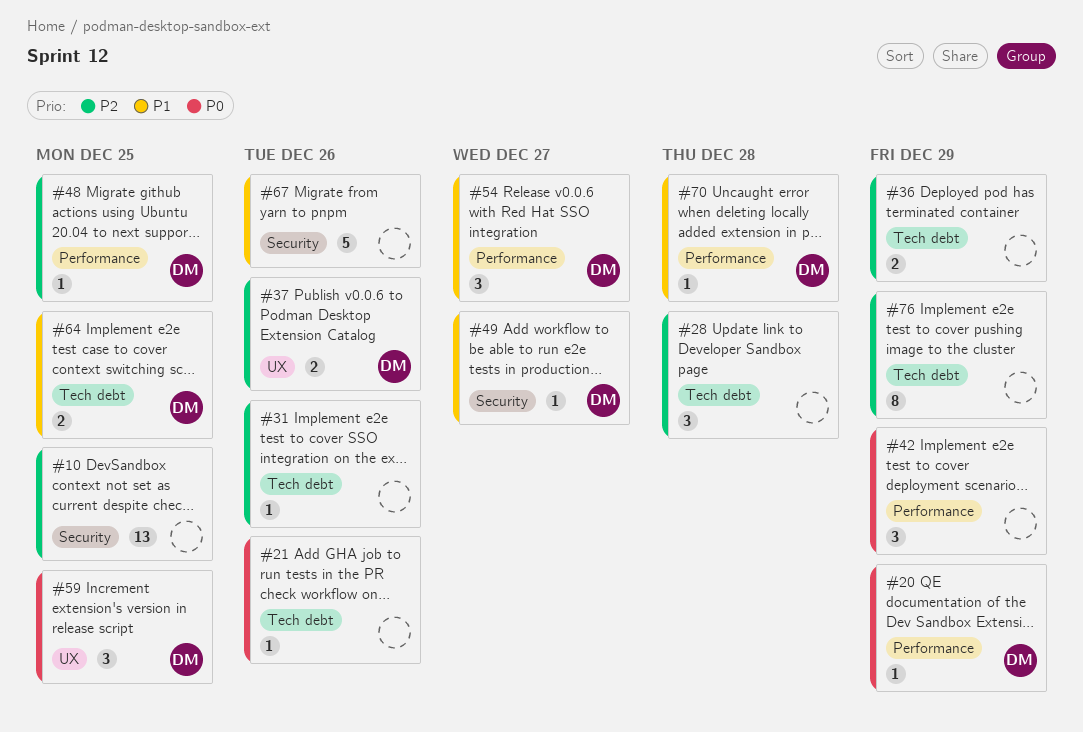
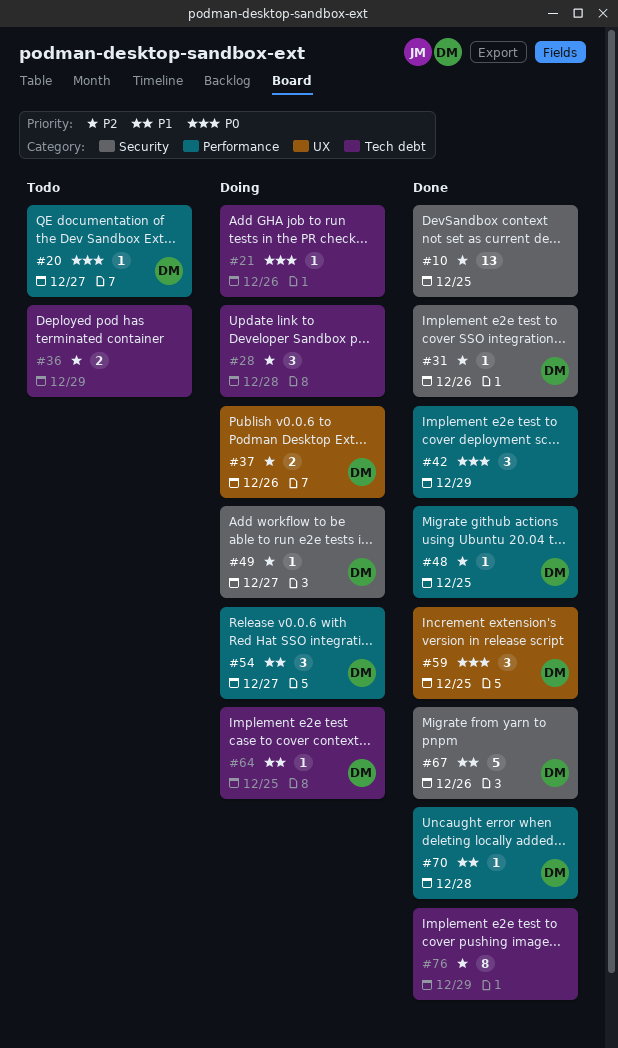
#20, due: Dec 29 -> Dec 27
#31, owner: none -> DM
#31, label: Tech debt -> Security
#49, priority: P1 -> P2
#64, estimate: 2 -> 1
#67, owner: none -> DM

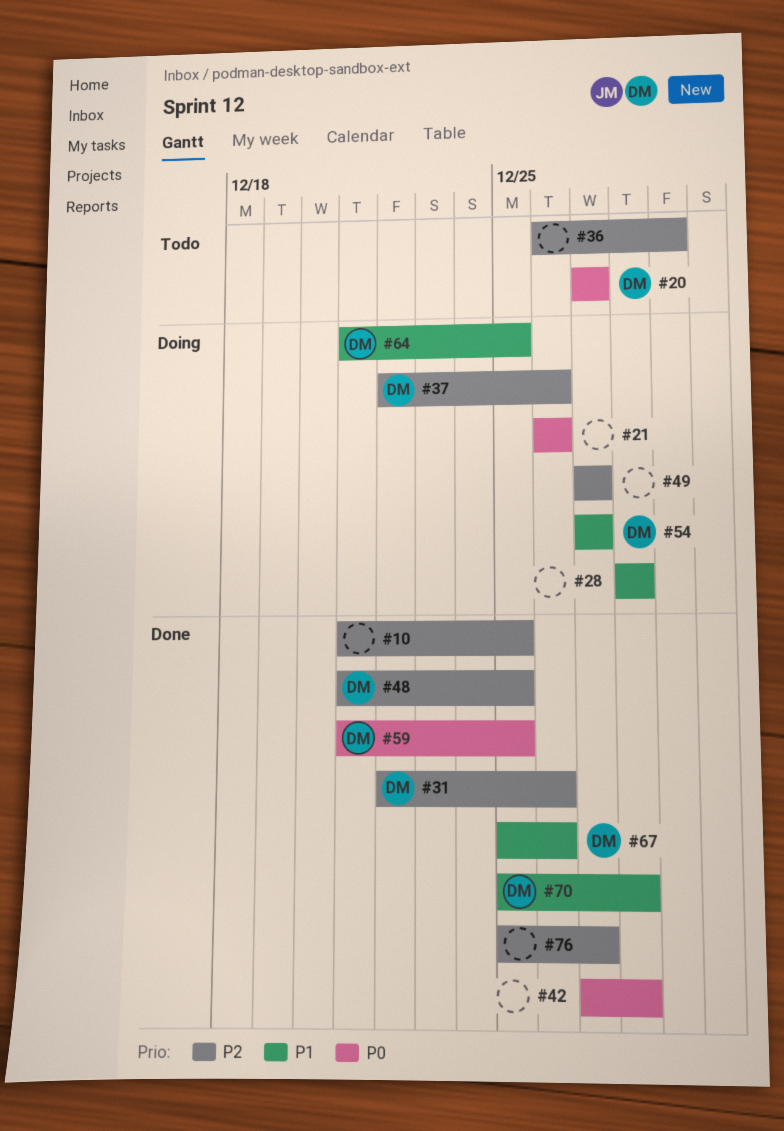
#28, priority: P2 -> P1
#42, due: Dec 29 -> Dec 28
#49, owner: DM -> none
#76, due: Dec 29 -> Dec 27

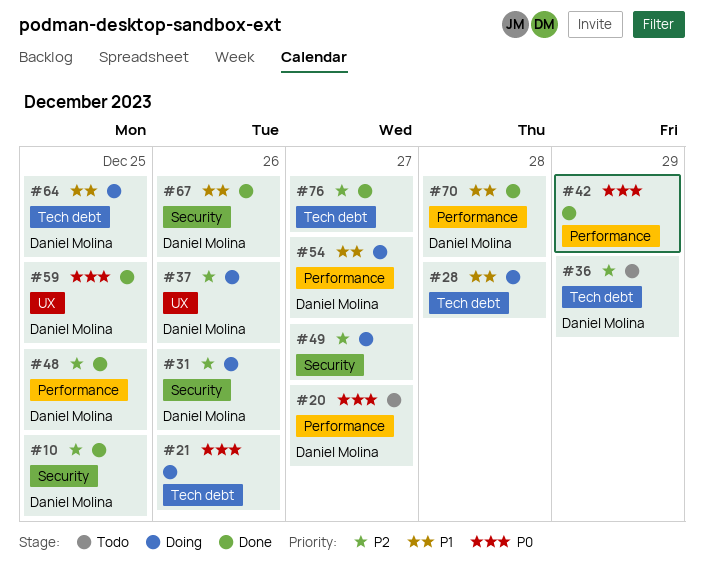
#10, owner: none -> Daniel Molina
#31, status: Done -> Doing
#36, owner: none -> Daniel Molina
#42, due: Dec 28 -> Dec 29

